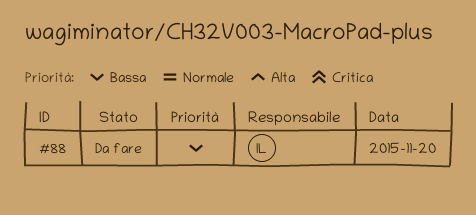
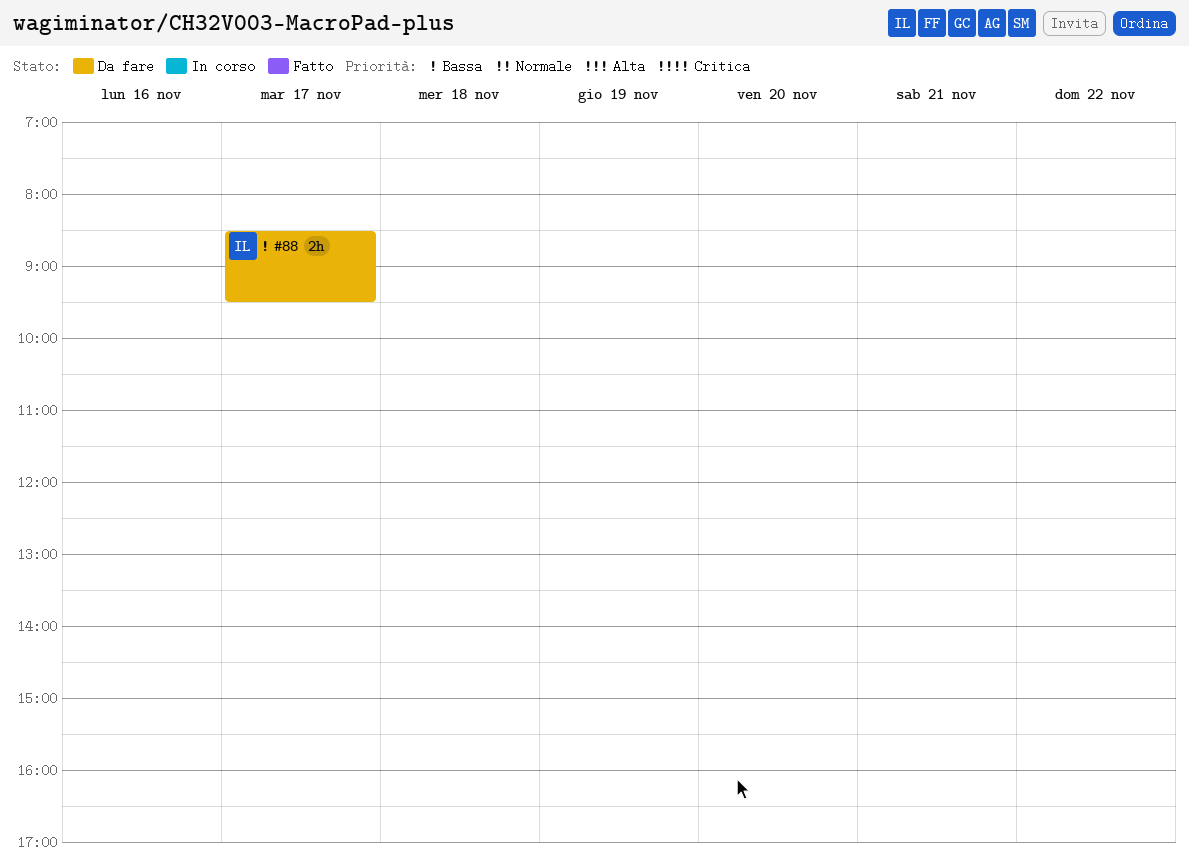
#88, day: Nov 20 -> Nov 17

